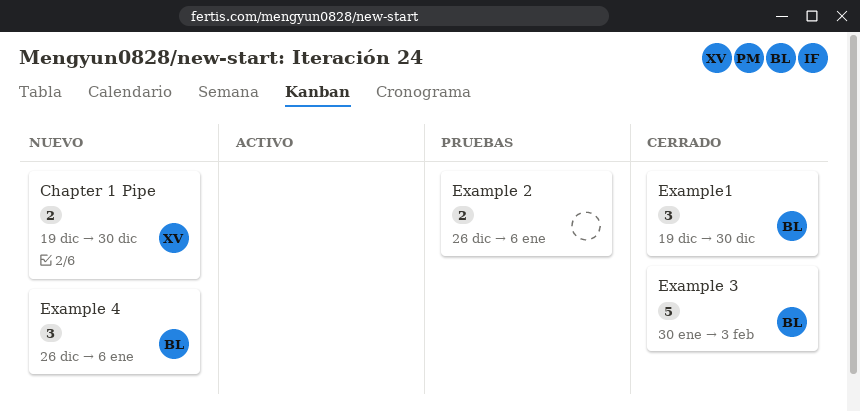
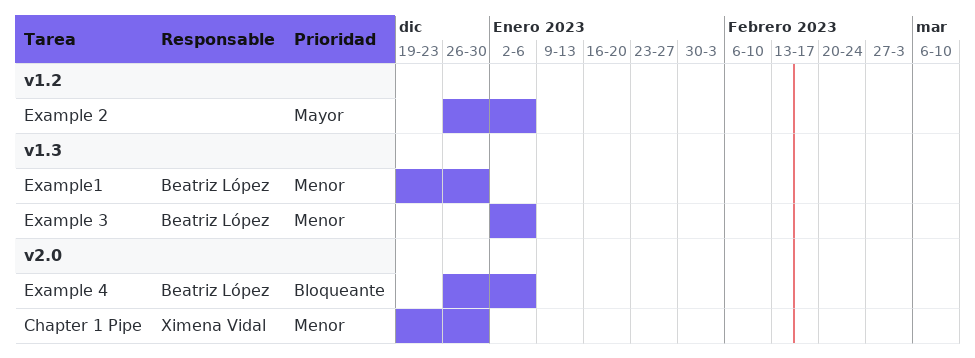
Example 3, start: Jan 30 -> Jan 2
Example 3, due: Feb 3 -> Jan 6

